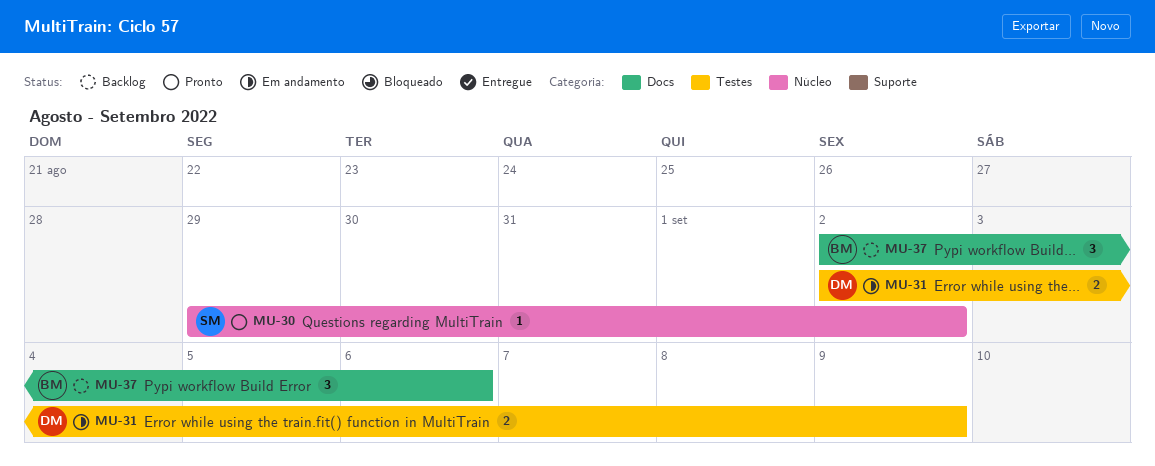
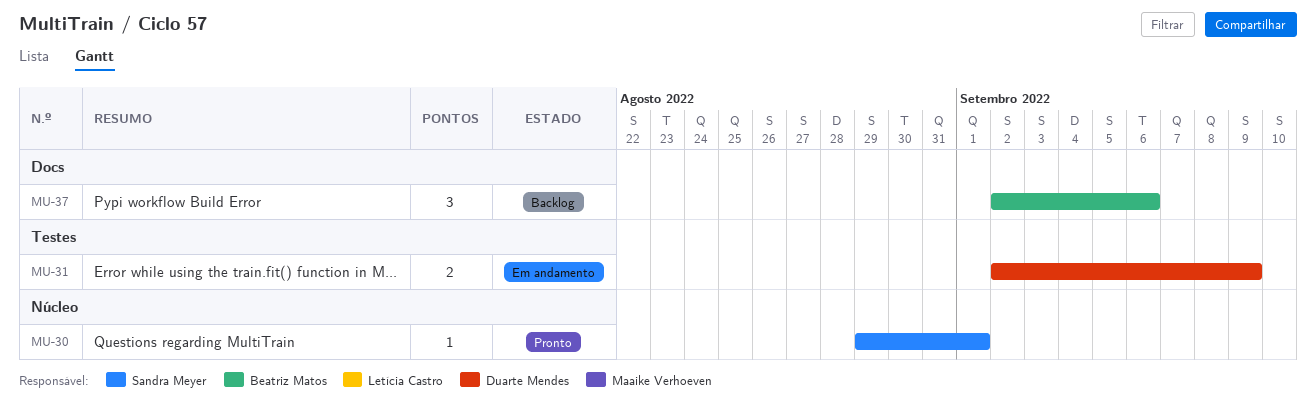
MU-30, due: Sep 2 -> Sep 1

